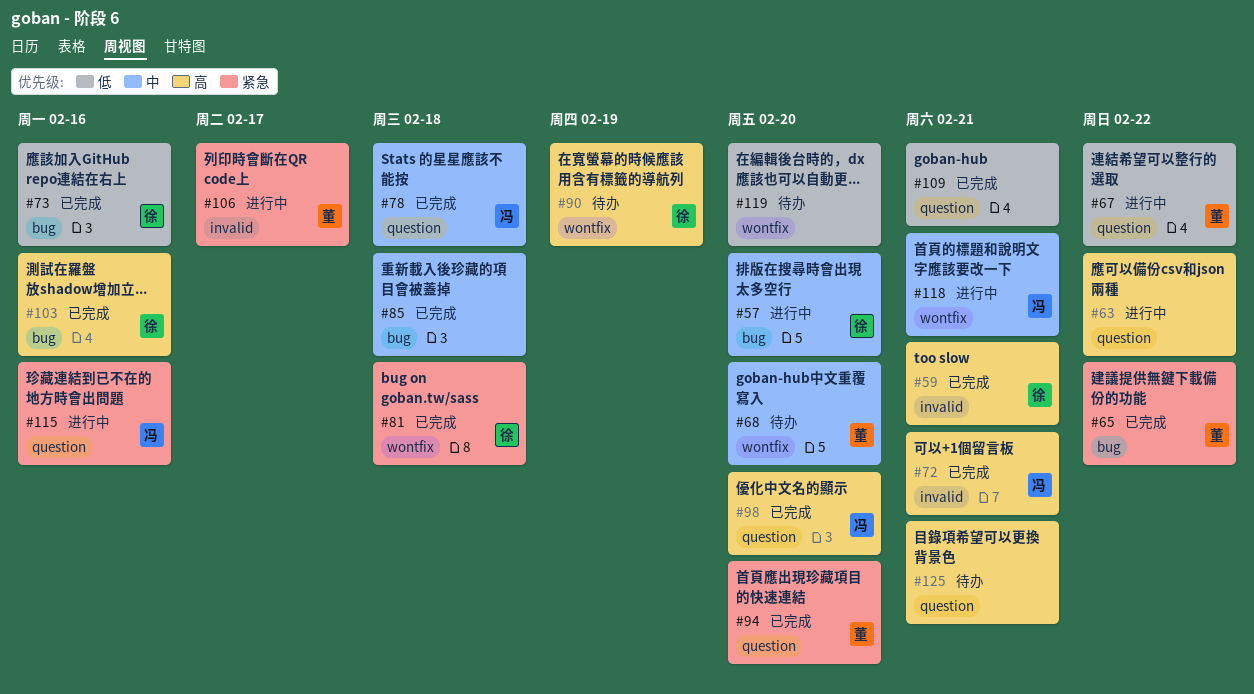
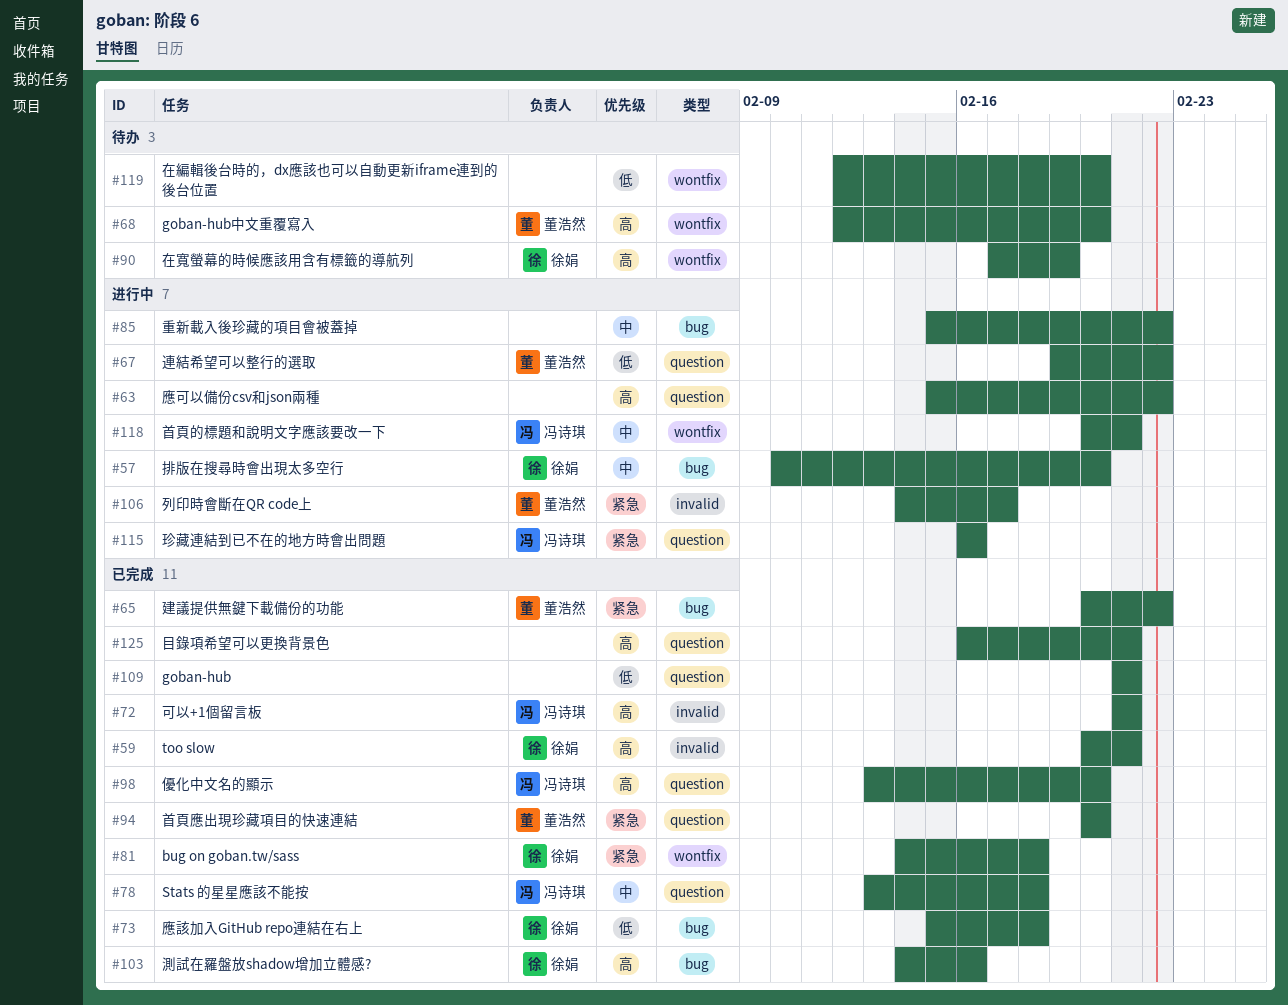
#68, priority: 中 -> 高
#73, due: Feb 16 -> Feb 18
#85, status: 已完成 -> 进行中
#85, due: Feb 18 -> Feb 22
#125, status: 待办 -> 已完成

